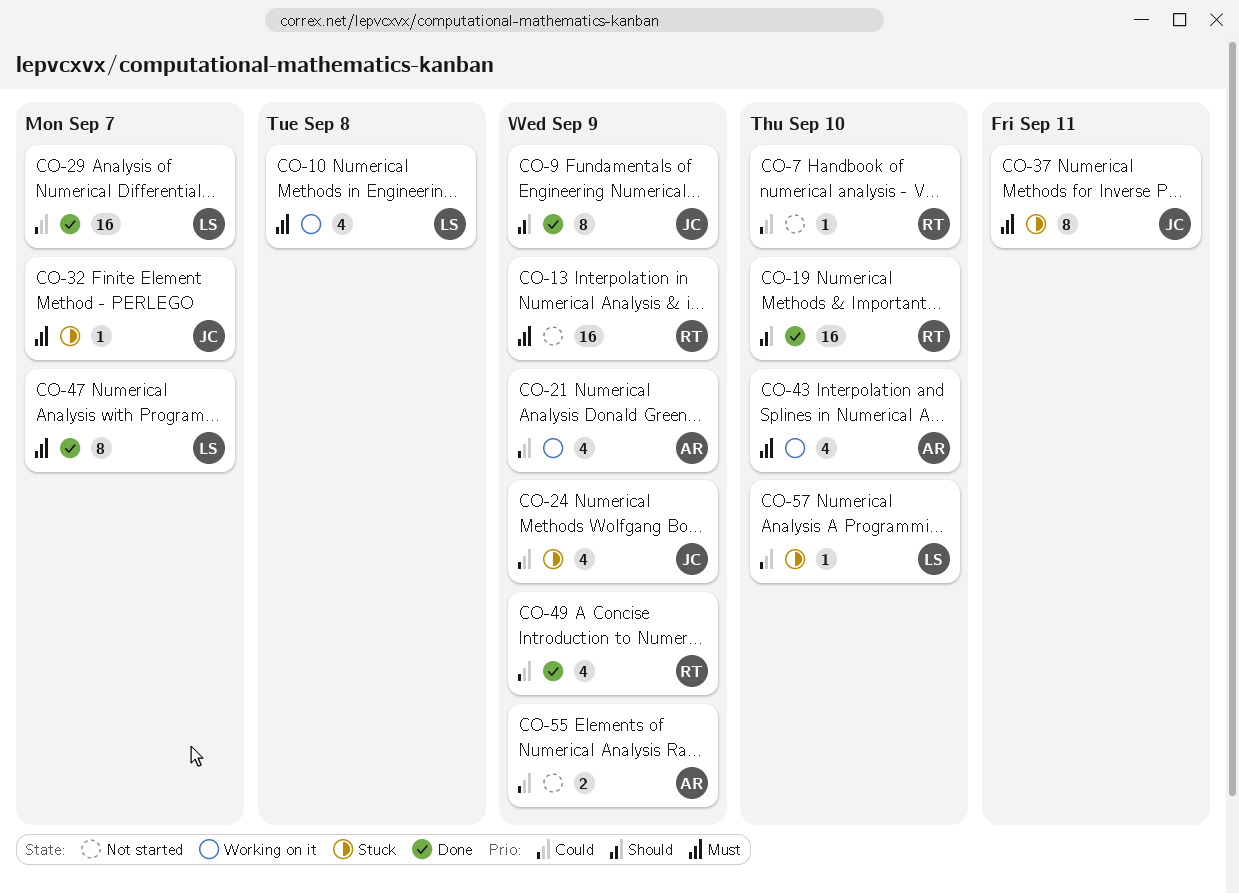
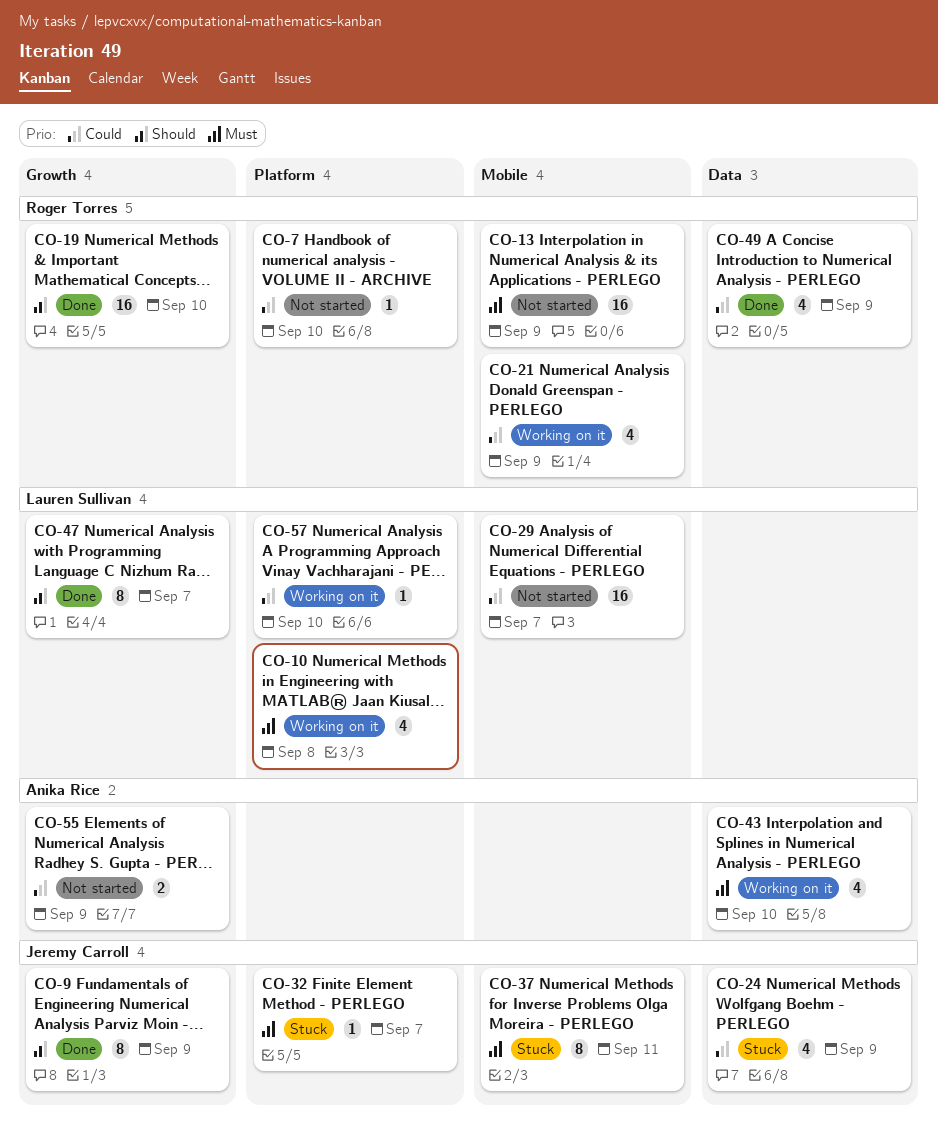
CO-21, owner: Anika Rice -> Roger Torres
CO-29, status: Done -> Not started
CO-47, priority: Must -> Should
CO-57, status: Stuck -> Working on it

